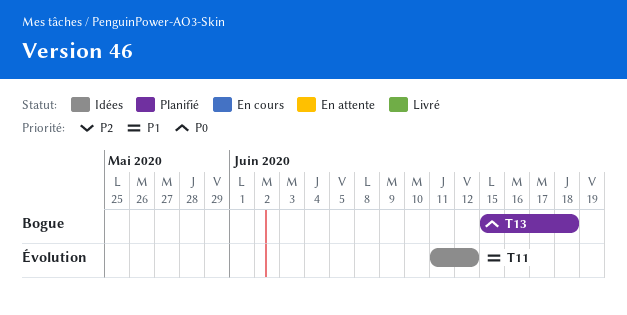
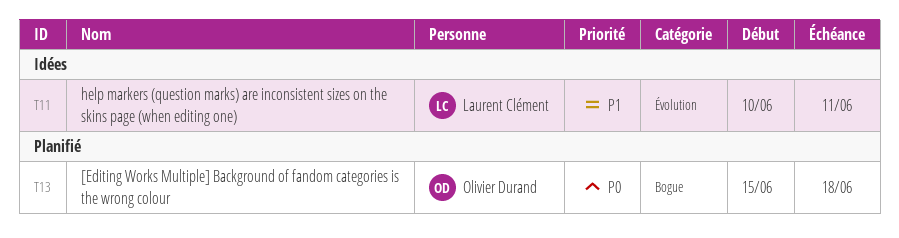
T11, start: Jun 11 -> Jun 10
T11, due: Jun 12 -> Jun 11

